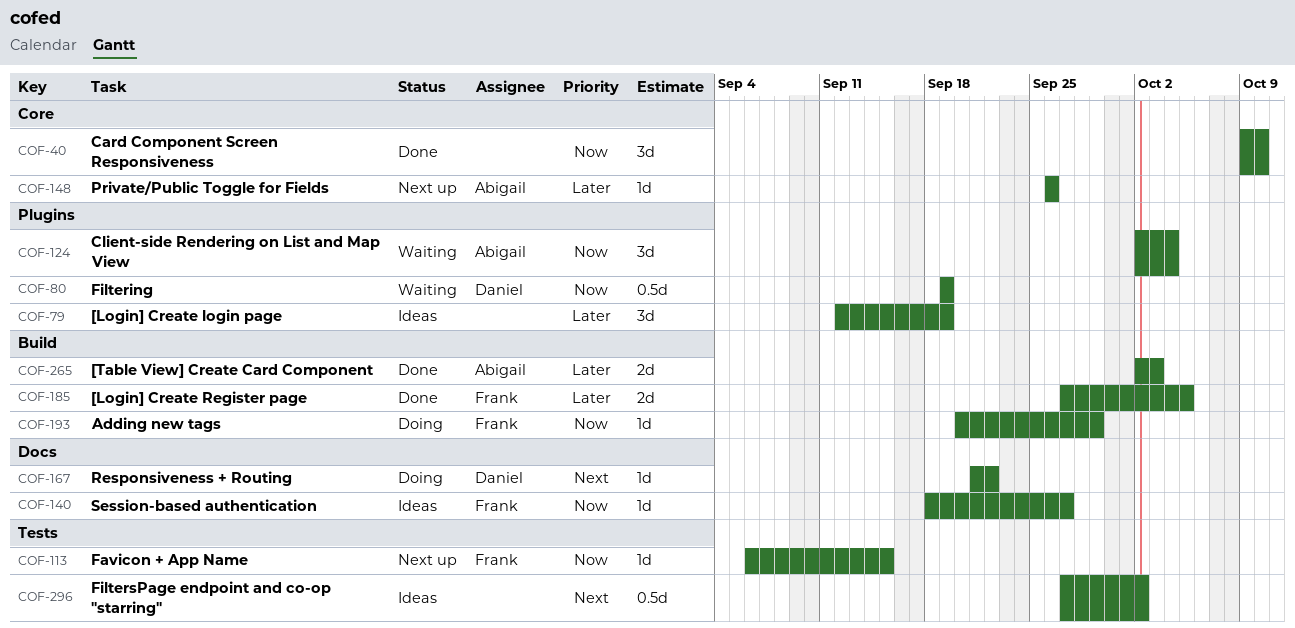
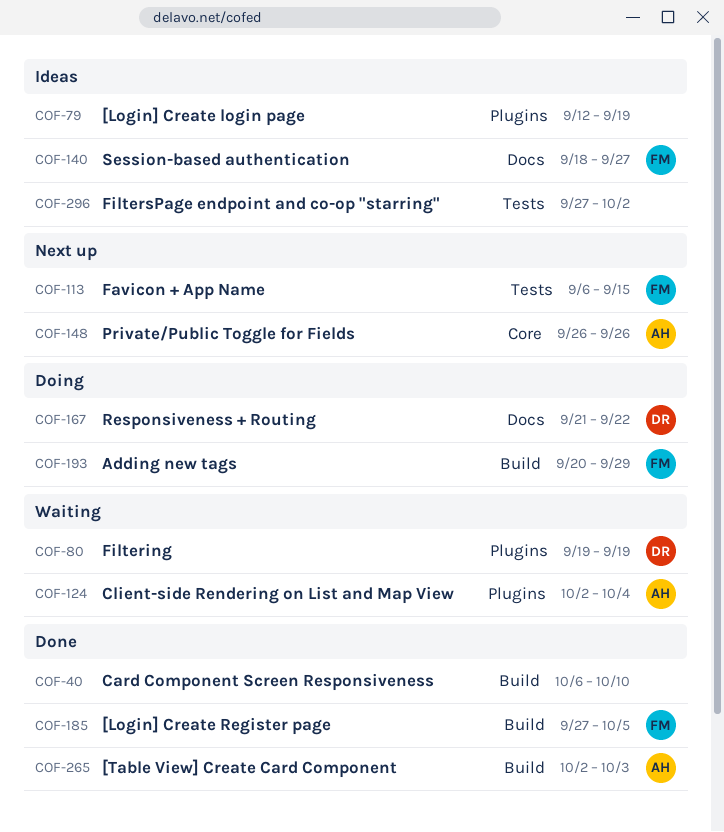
COF-40, label: Core -> Build
COF-40, start: Oct 9 -> Oct 6

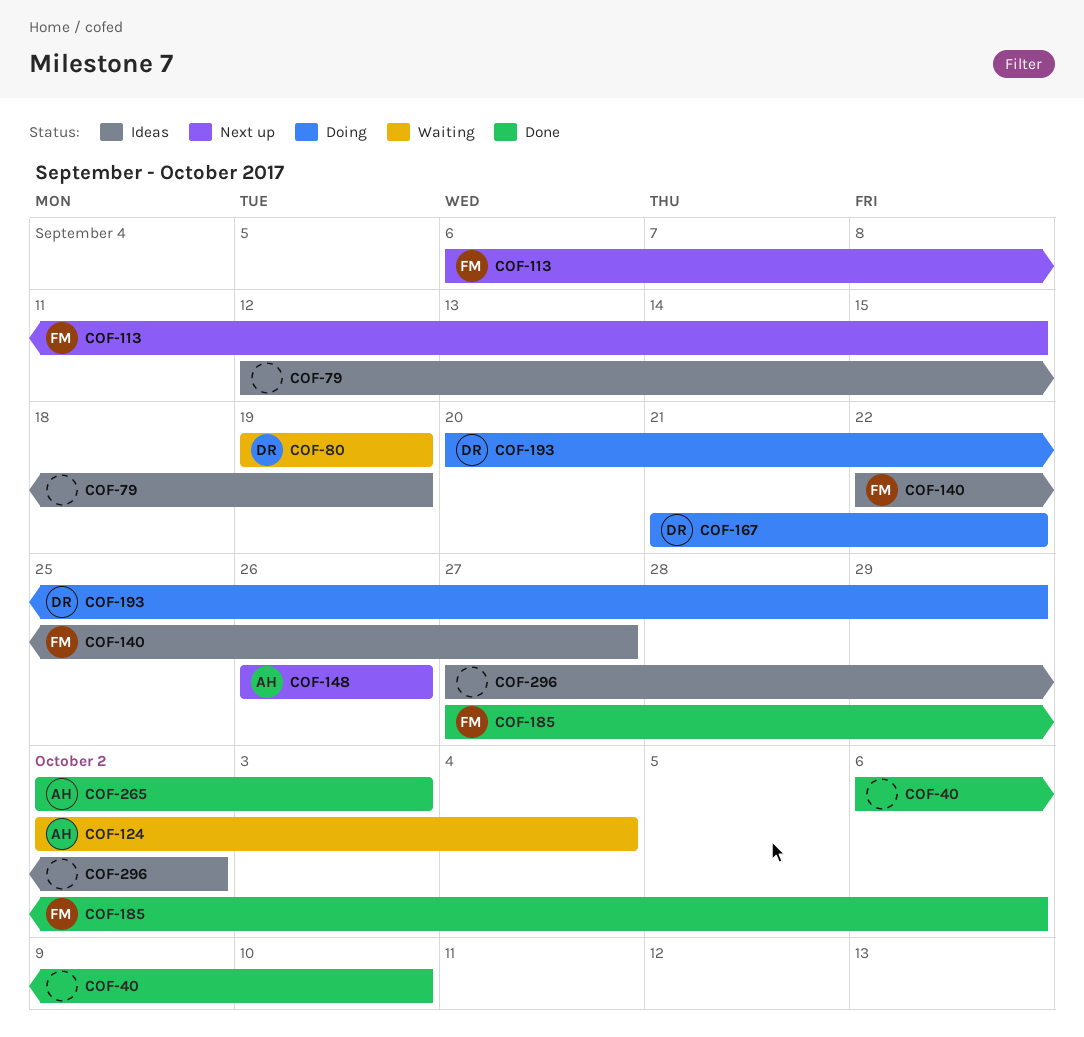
COF-140, start: Sep 18 -> Sep 22
COF-185, due: Oct 5 -> Oct 6
COF-193, owner: FM -> DR

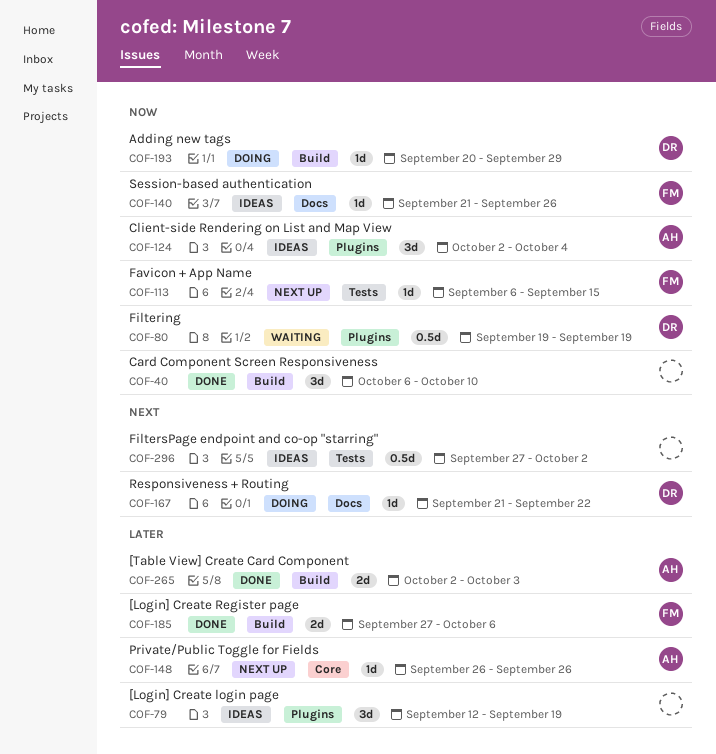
COF-124, status: Waiting -> Ideas
COF-140, start: Sep 22 -> Sep 21
COF-140, due: Sep 27 -> Sep 26

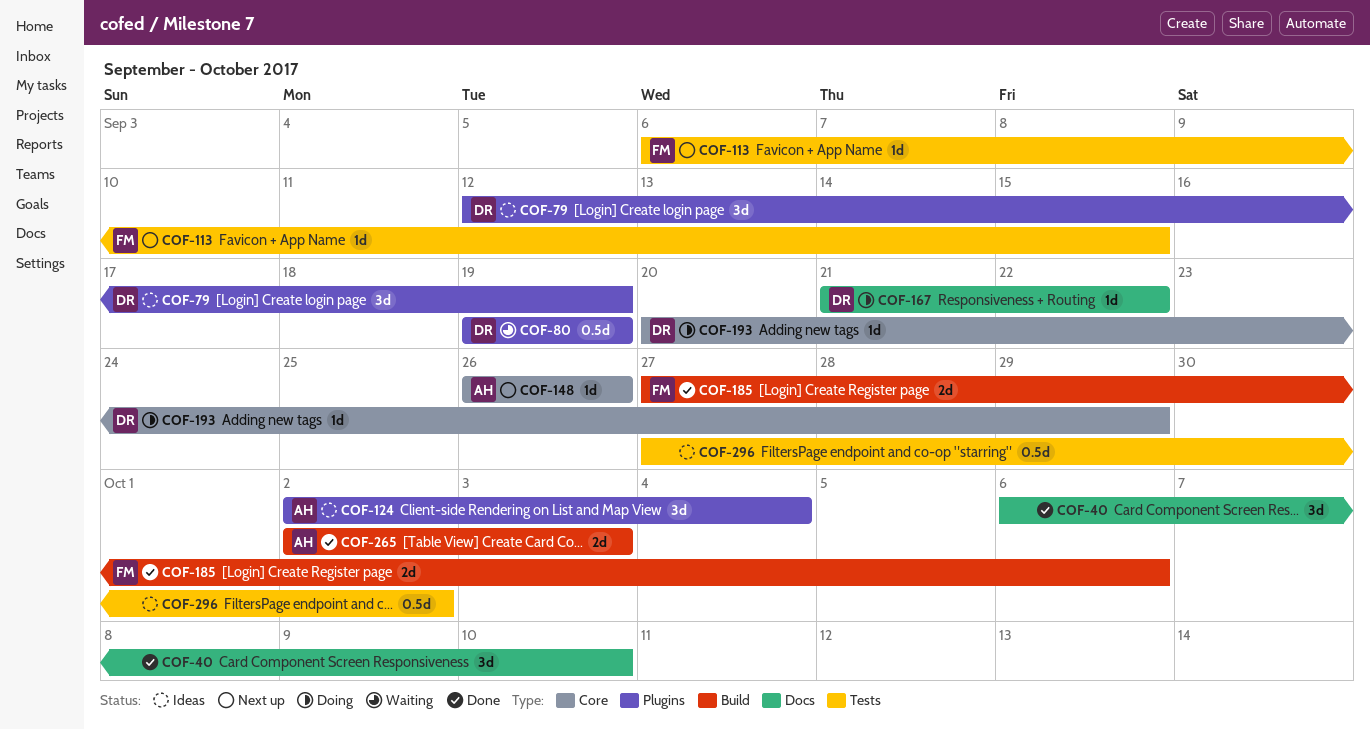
COF-40, label: Build -> Docs
COF-79, owner: none -> DR
COF-140: present -> none
COF-193, label: Build -> Core

